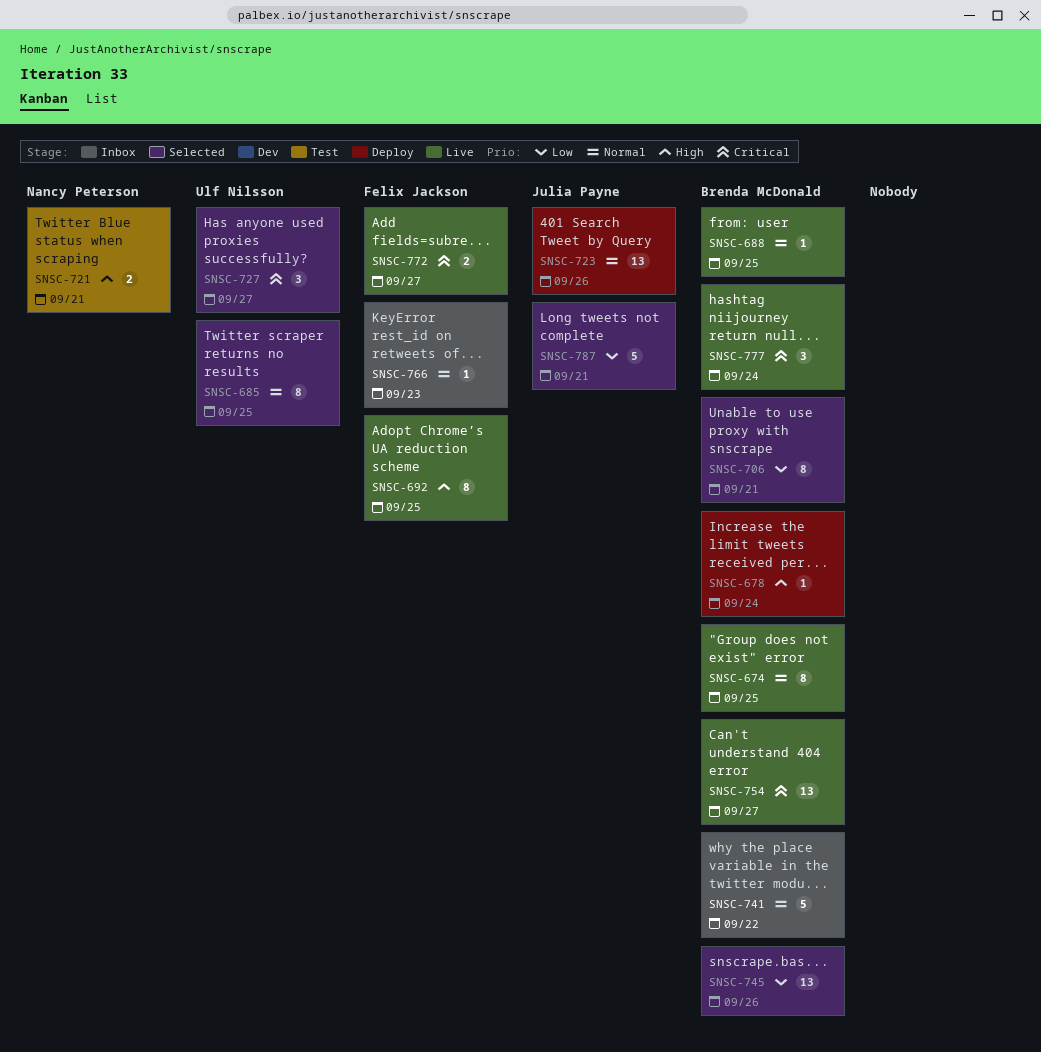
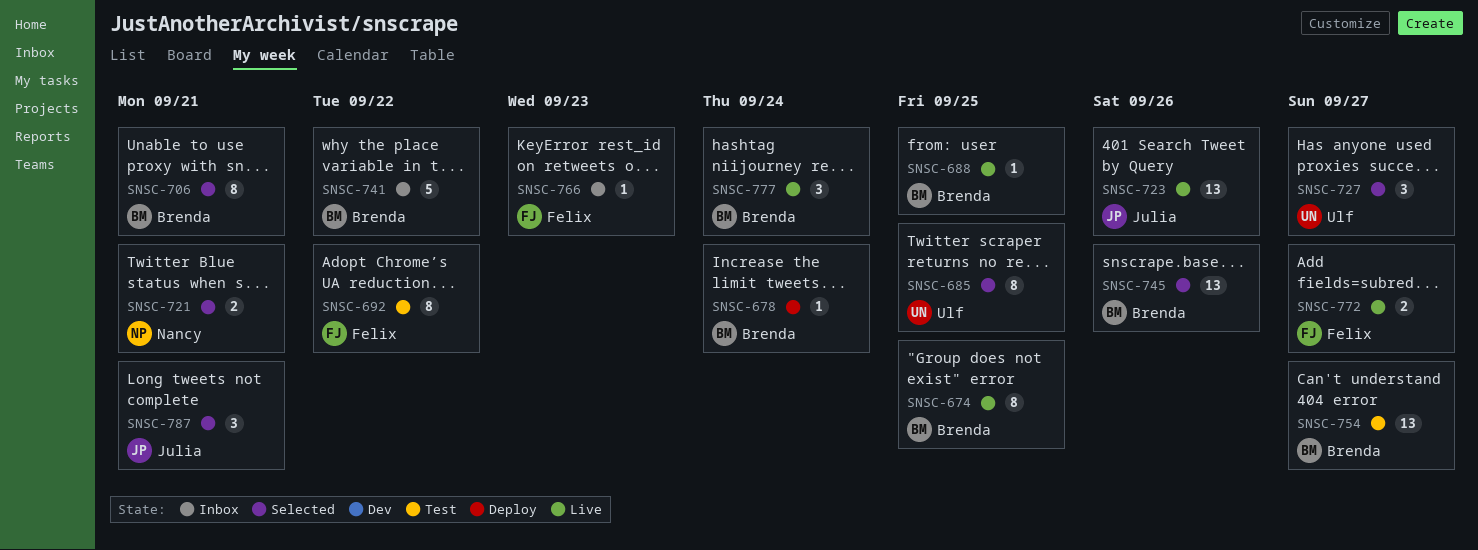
SNSC-692, status: Live -> Test
SNSC-692, due: Sep 25 -> Sep 22
SNSC-721, status: Test -> Selected
SNSC-723, status: Deploy -> Live
SNSC-754, status: Live -> Test
SNSC-787, estimate: 5 -> 3

